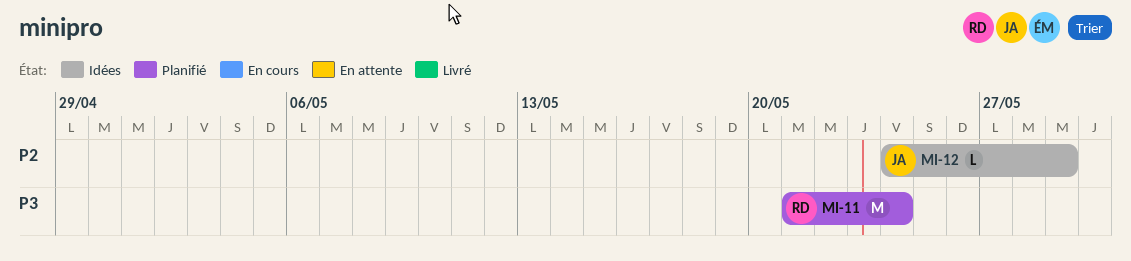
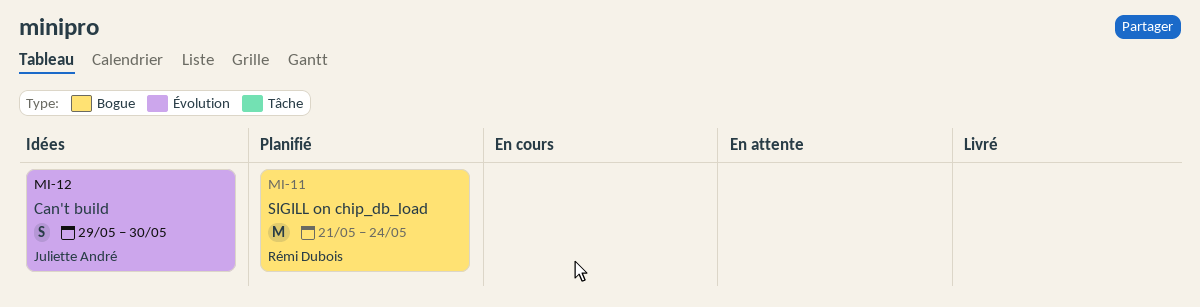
MI-12, estimate: L -> S
MI-12, start: May 24 -> May 29
MI-12, due: May 29 -> May 30

